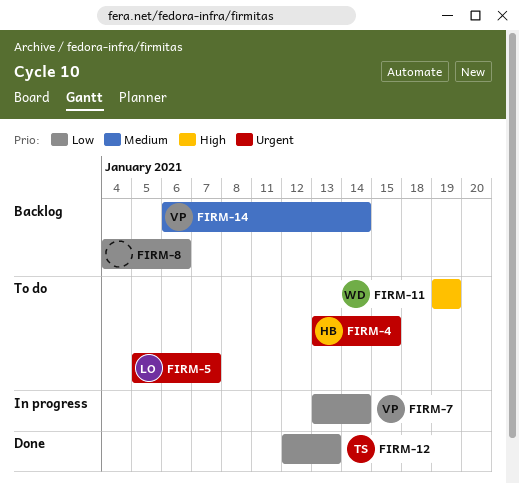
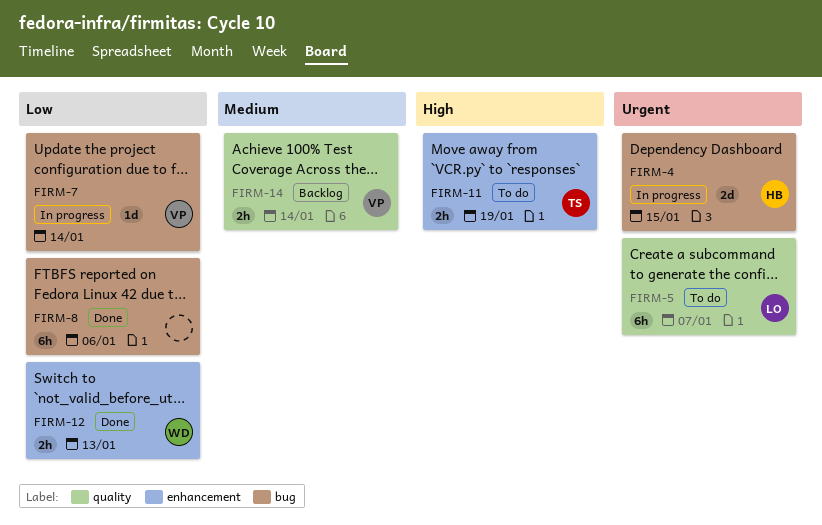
FIRM-4, status: To do -> In progress
FIRM-8, status: Backlog -> Done
FIRM-11, owner: WD -> TS
FIRM-12, owner: TS -> WD

